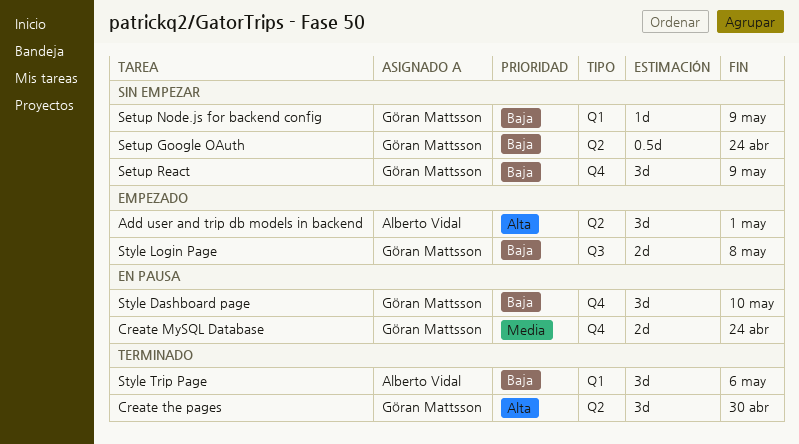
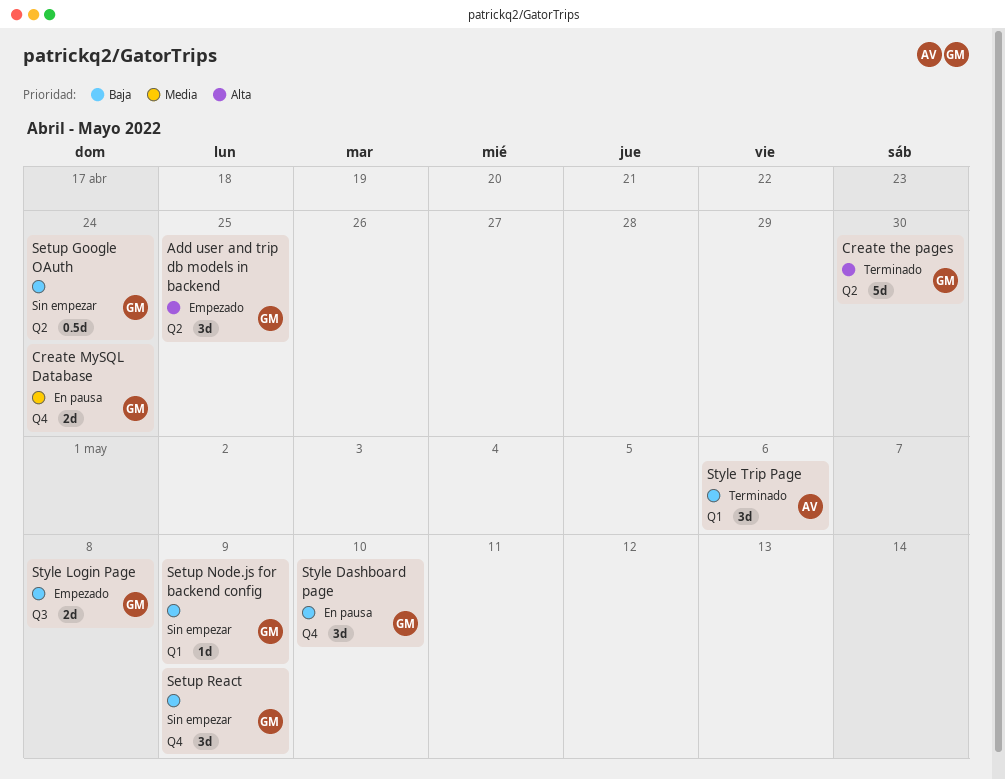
Add user and trip db models in backend, owner: Alberto Vidal -> Göran Mattsson
Add user and trip db models in backend, due: May 1 -> Apr 25
Create the pages, estimate: 3d -> 5d

